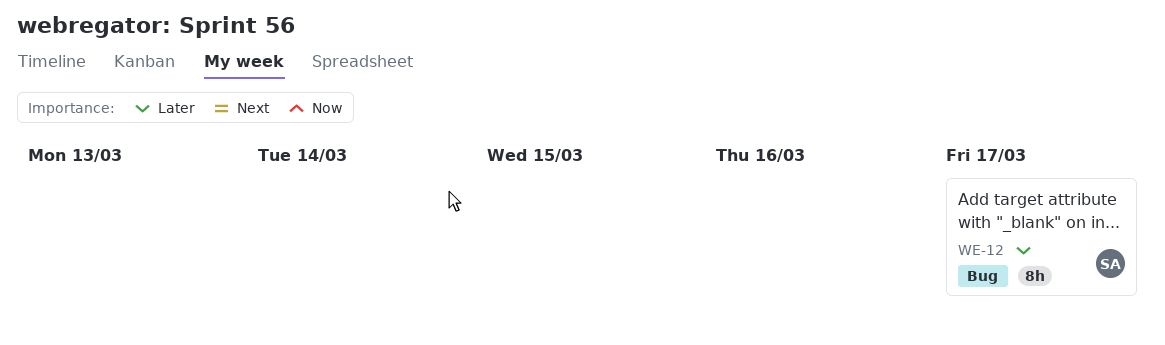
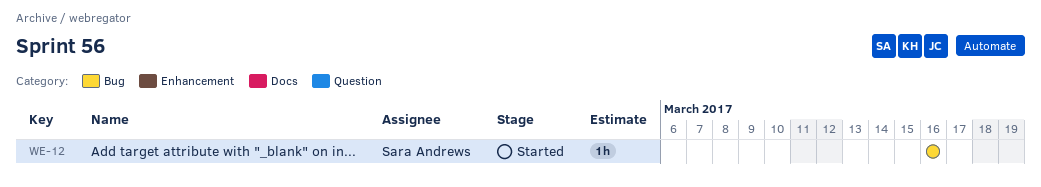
WE-12, estimate: 8h -> 1h
WE-12, due: Mar 17 -> Mar 16

